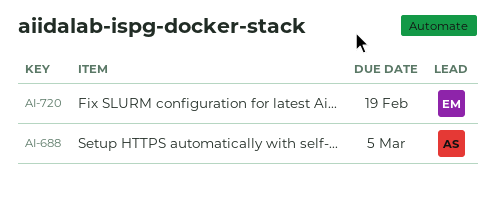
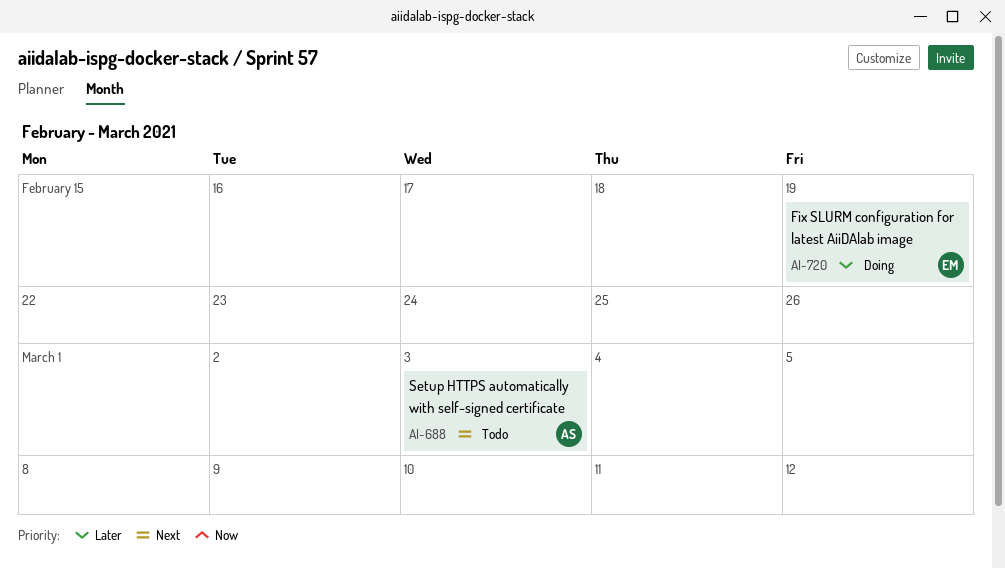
AI-688, due: Mar 5 -> Mar 3

